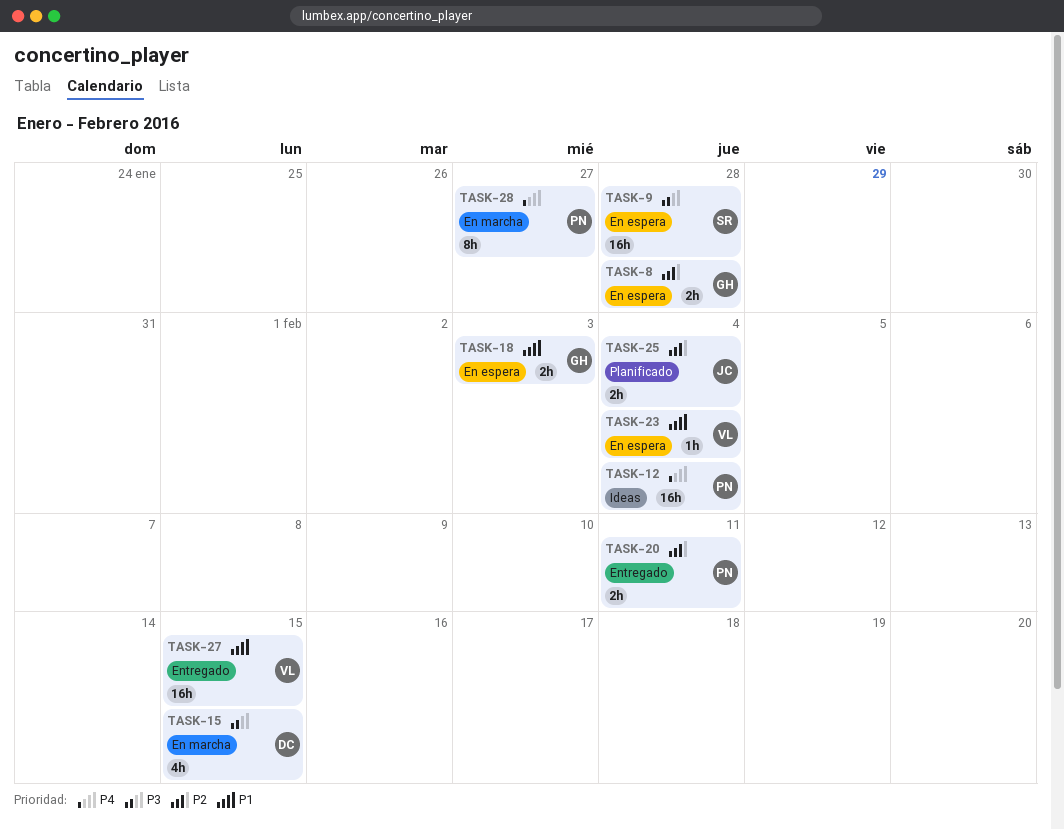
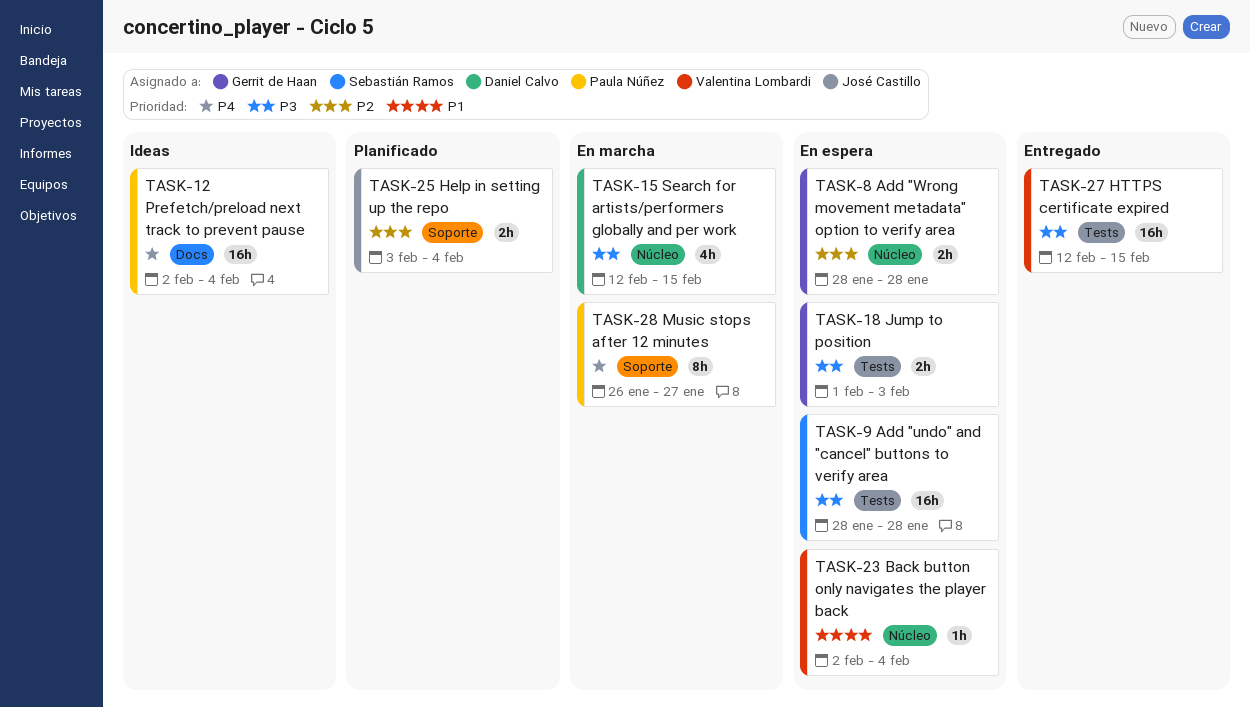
TASK-18, priority: P1 -> P3
TASK-20: present -> none
TASK-27, priority: P1 -> P3

